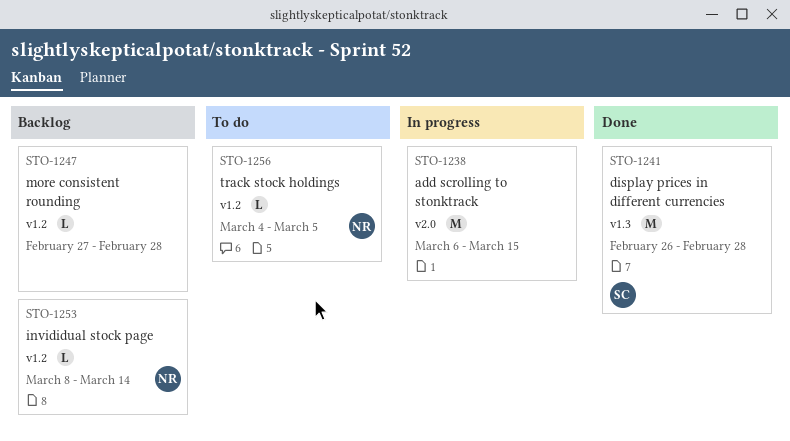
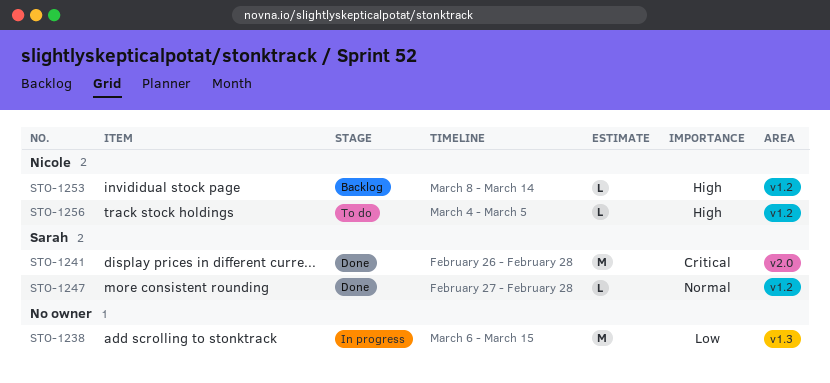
STO-1238, label: v2.0 -> v1.3
STO-1241, label: v1.3 -> v2.0
STO-1247, status: Backlog -> Done
STO-1247, owner: none -> Sarah

